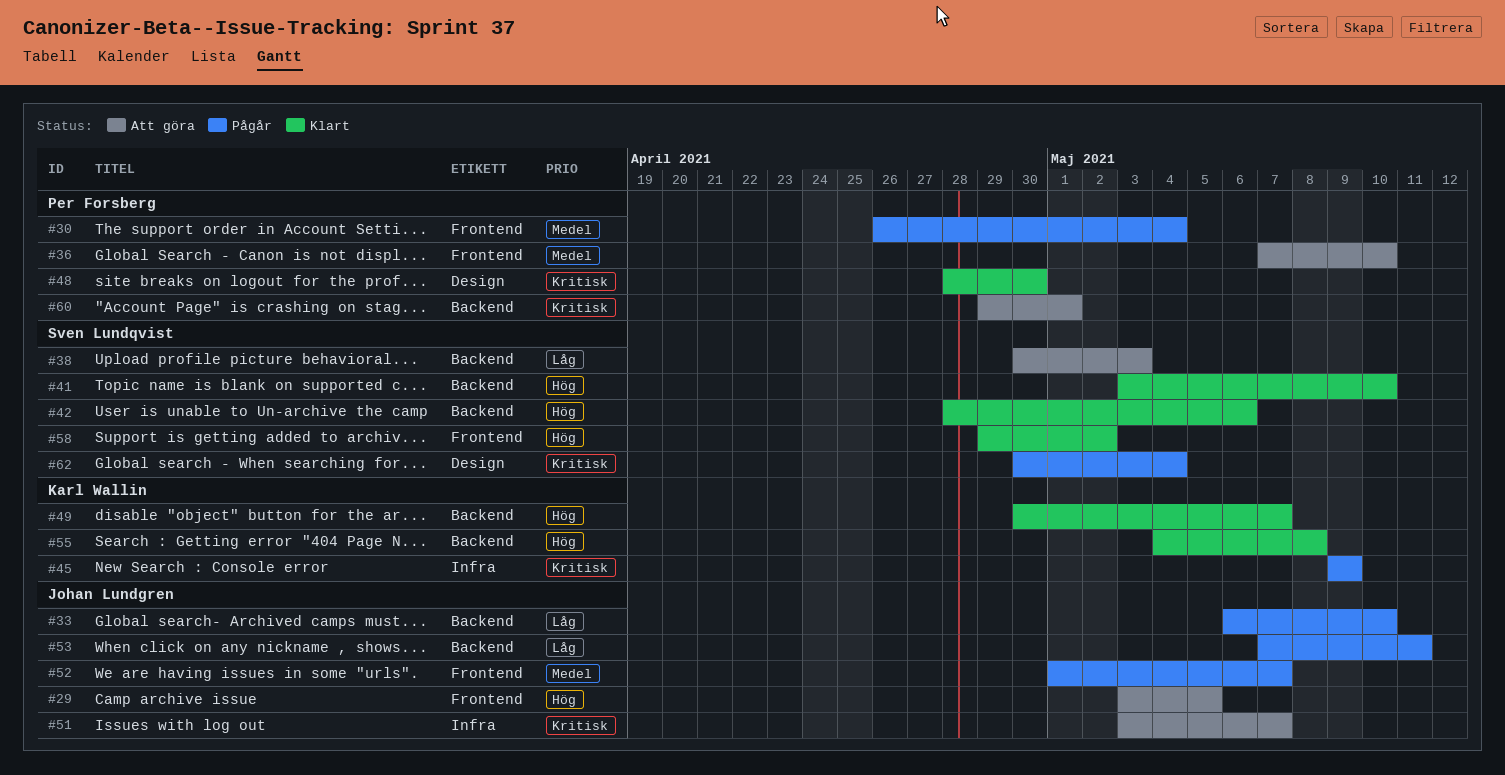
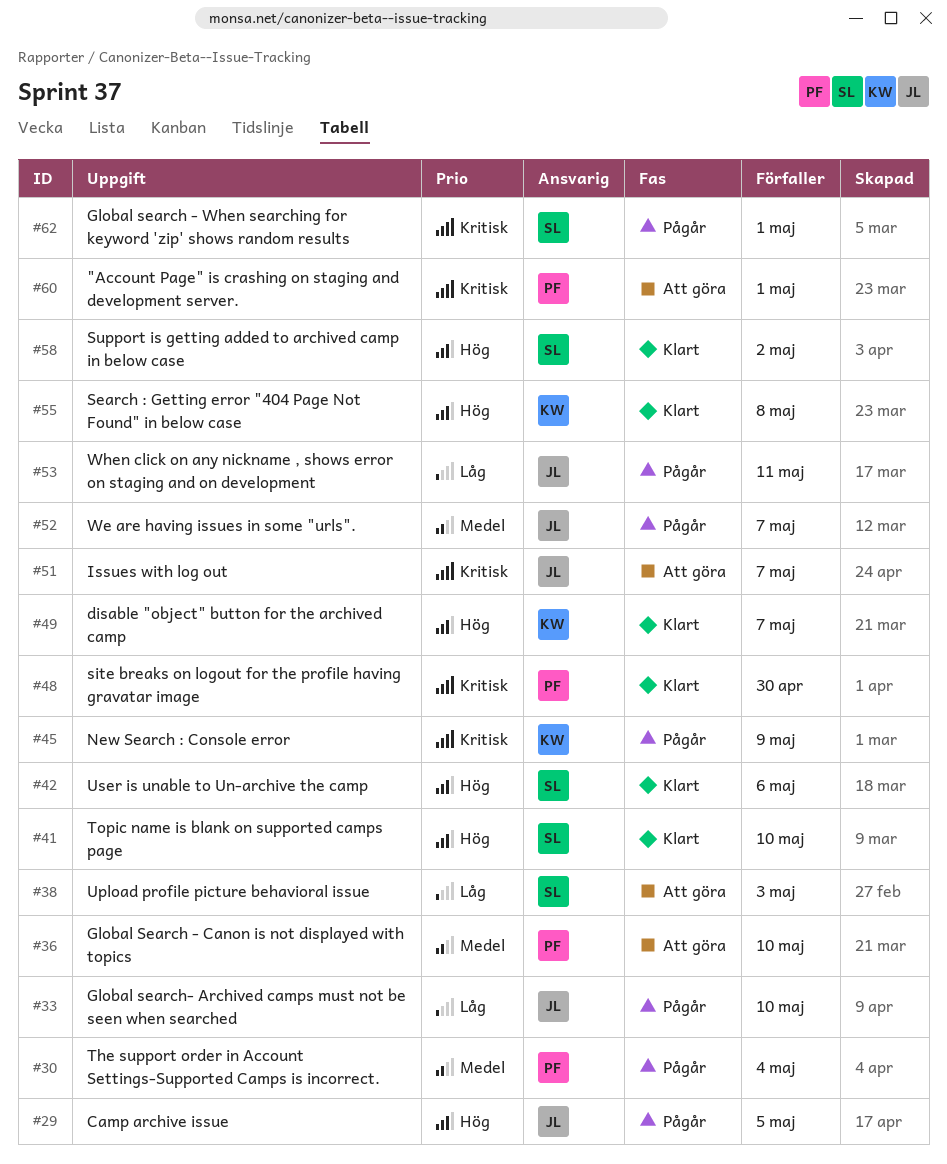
#29, status: Att göra -> Pågår
#62, due: May 4 -> May 1

